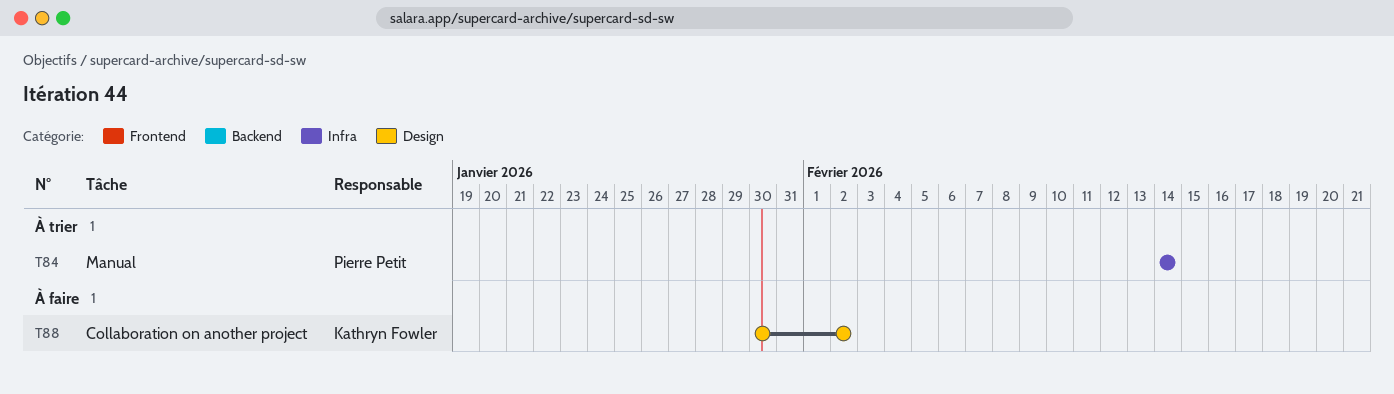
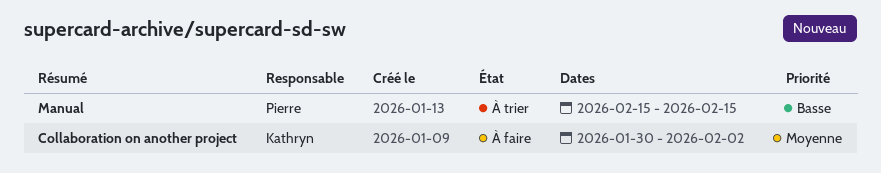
Manual, start: Feb 14 -> Feb 15
Manual, due: Feb 14 -> Feb 15

